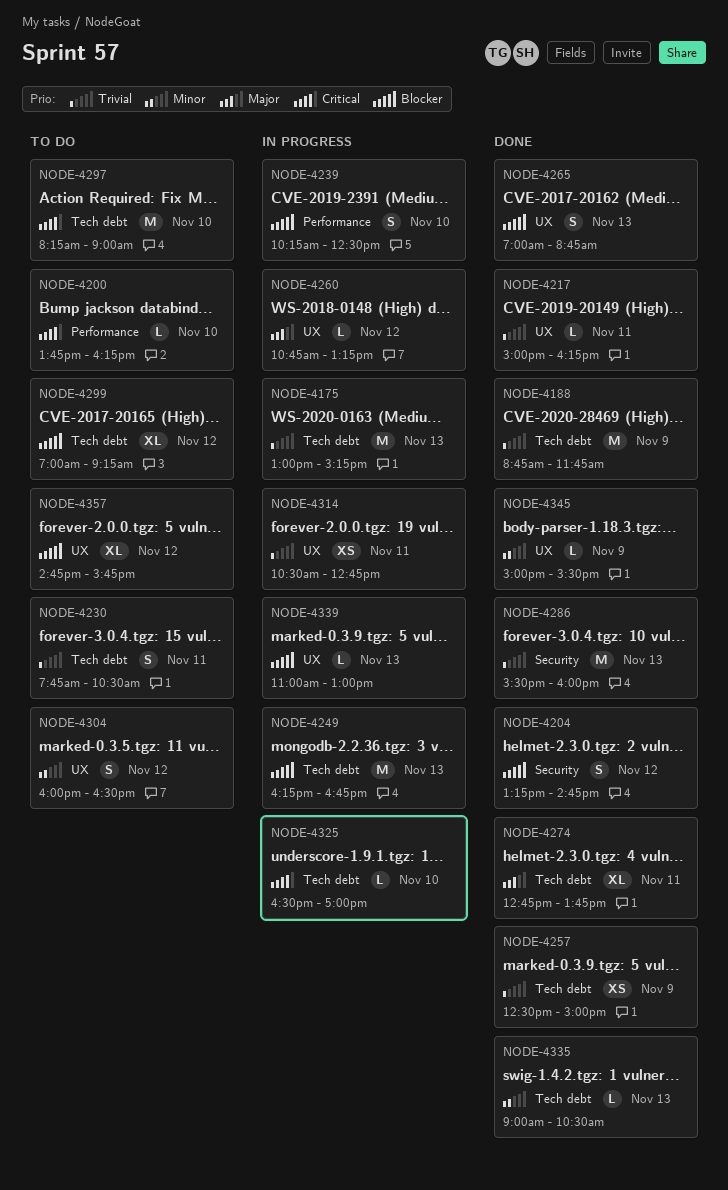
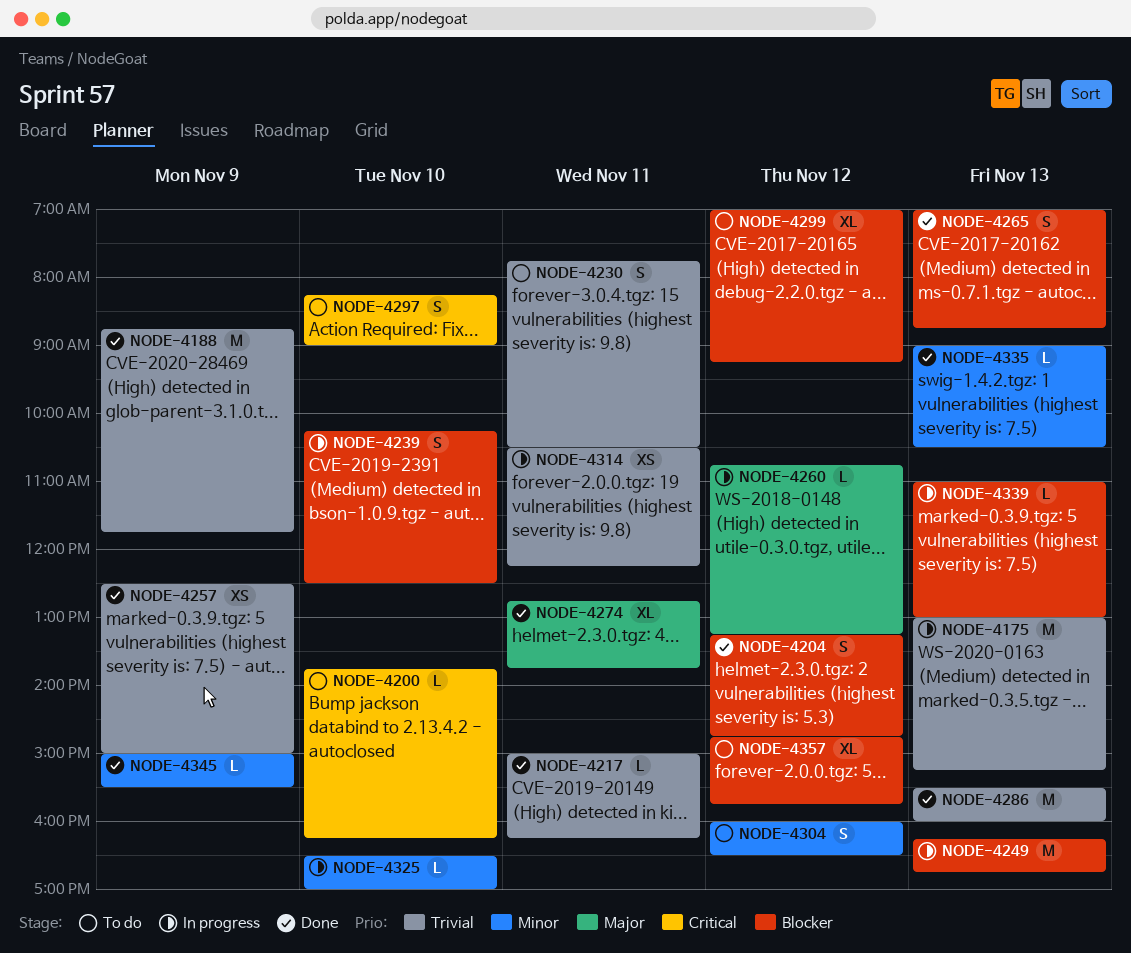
NODE-4297, estimate: M -> S
NODE-4314, ends: 12:45 -> 12:15
NODE-4325, priority: Critical -> Minor

